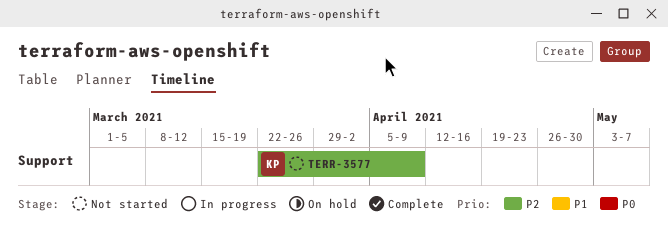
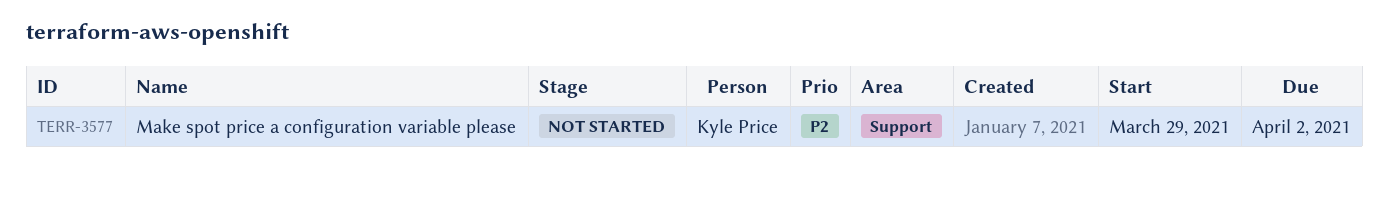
TERR-3577, start: Mar 22 -> Mar 29
TERR-3577, due: Apr 9 -> Apr 2

